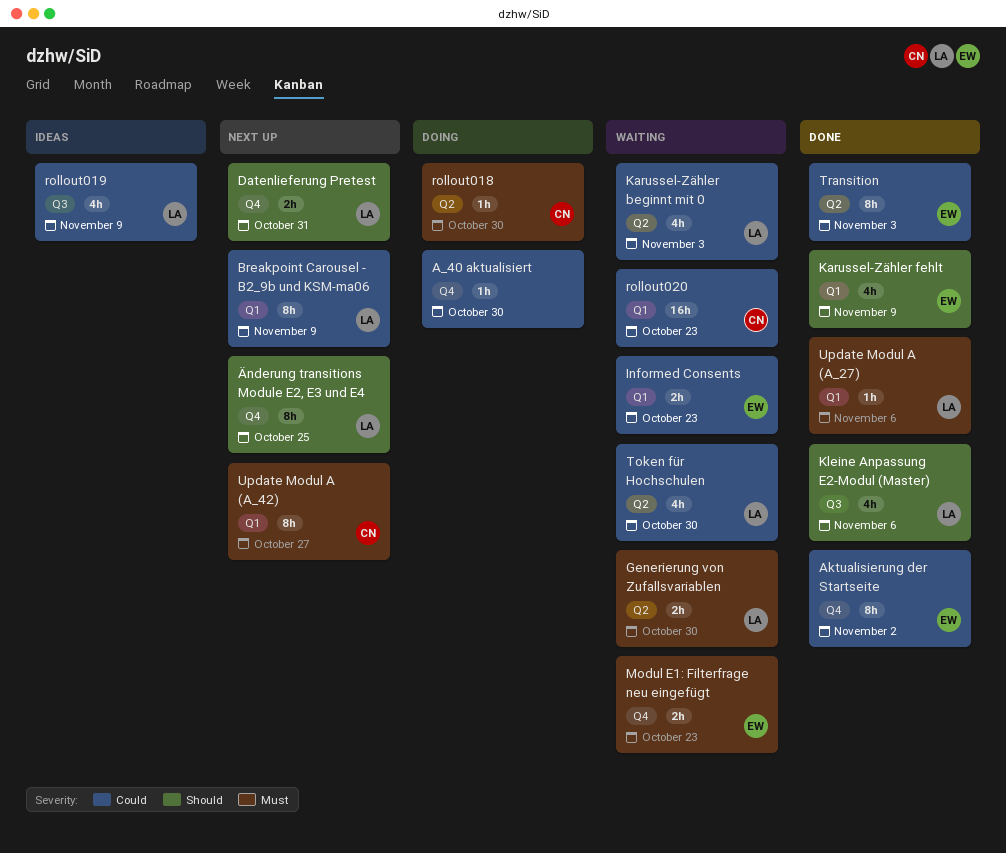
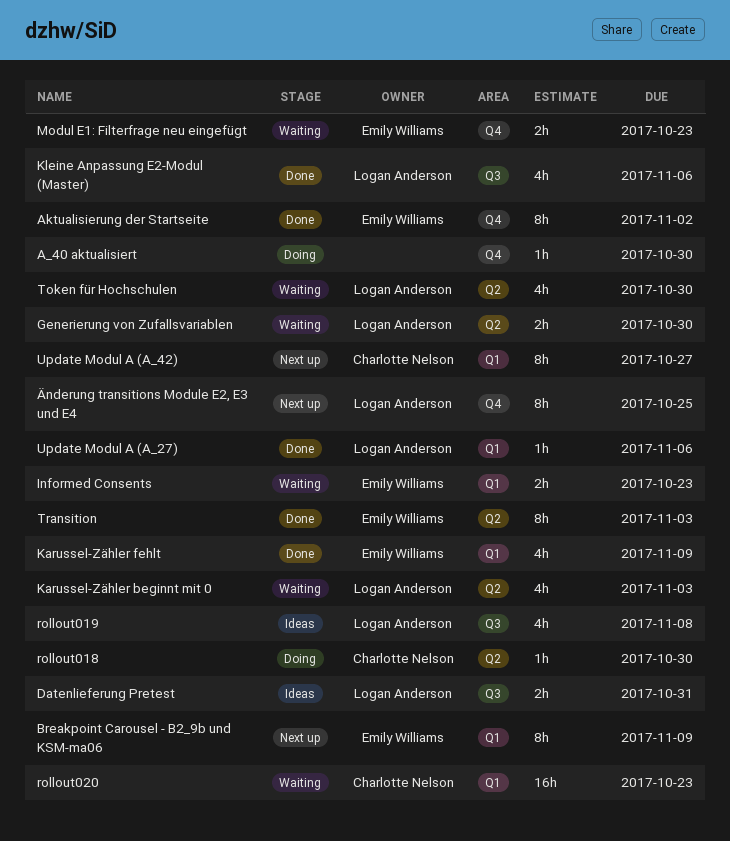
Breakpoint Carousel - B2_9b und KSM-ma06, owner: Logan Anderson -> Emily Williams
Datenlieferung Pretest, status: Next up -> Ideas
Datenlieferung Pretest, label: Q4 -> Q3
rollout019, due: Nov 9 -> Nov 8

